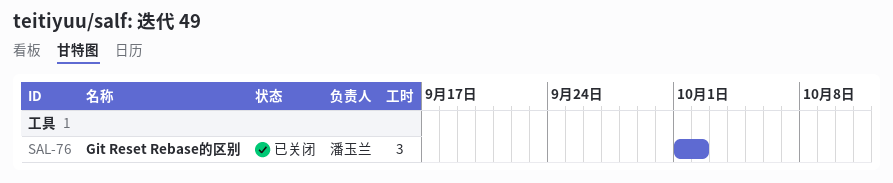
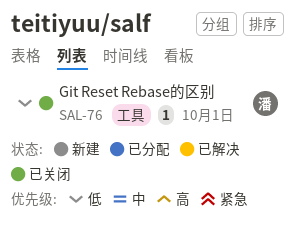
SAL-76, estimate: 3 -> 1
SAL-76, due: Oct 2 -> Oct 1

